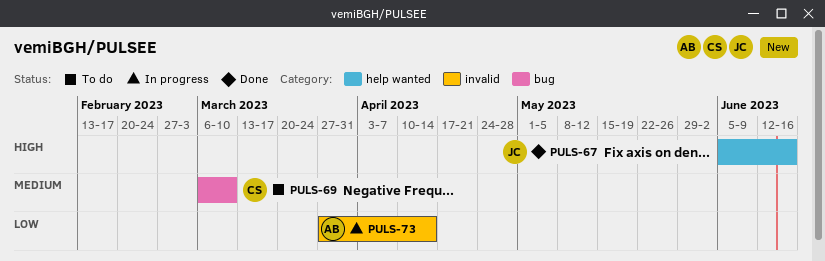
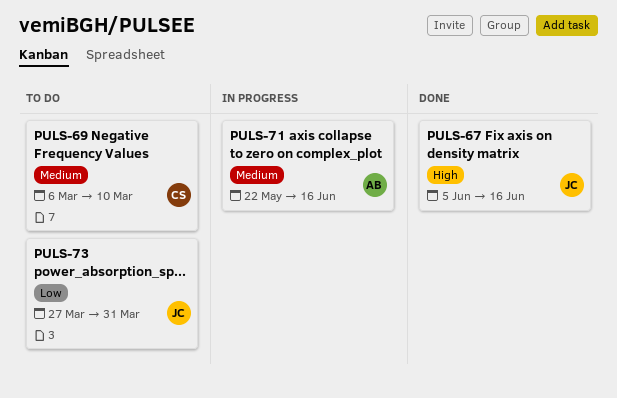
PULS-71: none -> present
PULS-73, status: In progress -> To do
PULS-73, owner: AB -> JC
PULS-73, due: Apr 14 -> Mar 31

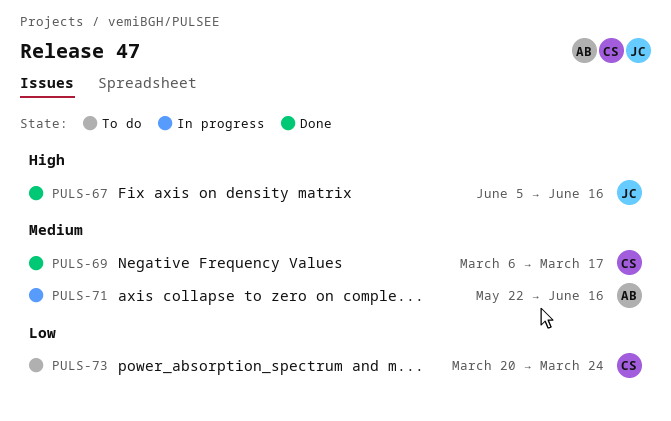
PULS-69, status: To do -> Done
PULS-69, due: Mar 10 -> Mar 17
PULS-73, owner: JC -> CS
PULS-73, start: Mar 27 -> Mar 20
PULS-73, due: Mar 31 -> Mar 24

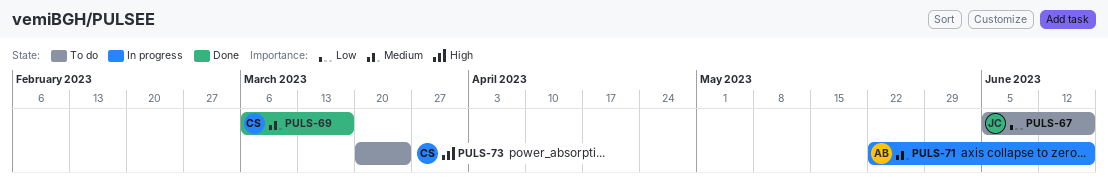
PULS-67, status: Done -> To do
PULS-67, priority: High -> Low
PULS-73, priority: Low -> High

